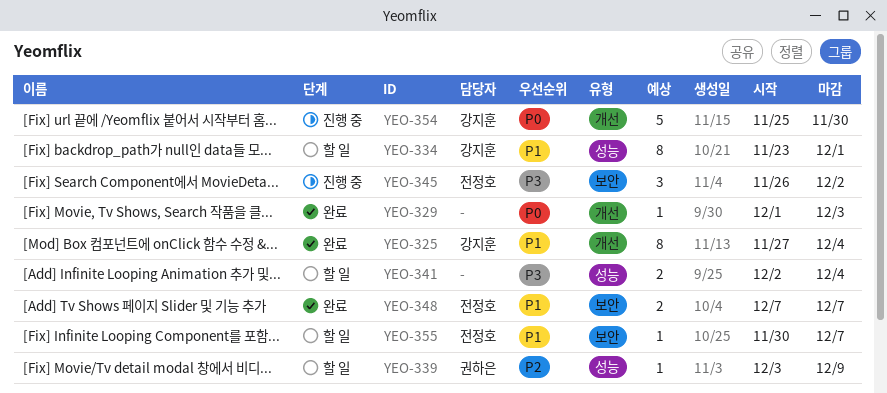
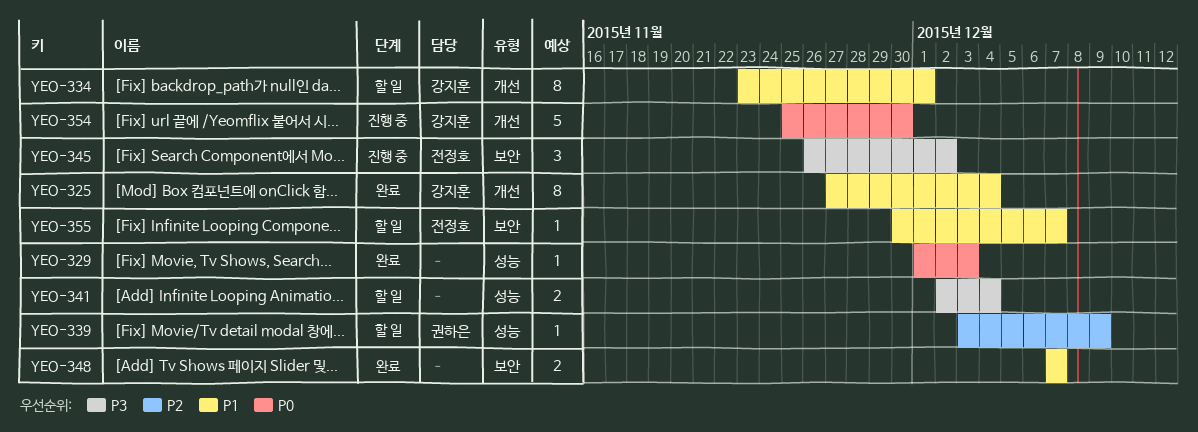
YEO-329, label: 개선 -> 성능
YEO-334, label: 성능 -> 개선
YEO-348, owner: 전정호 -> none

